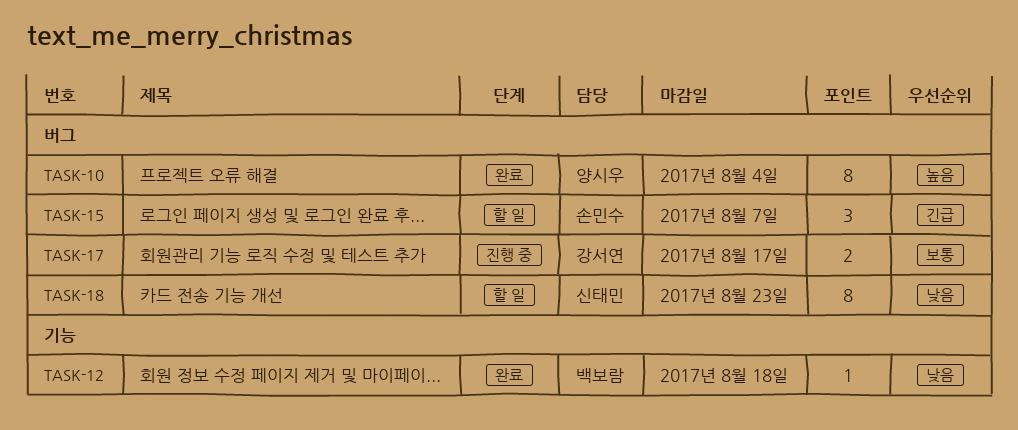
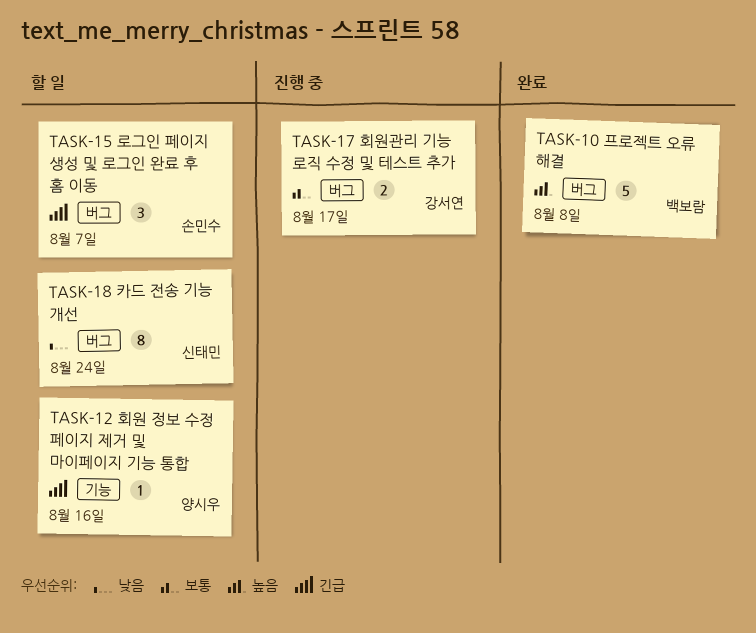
TASK-10, owner: 양시우 -> 백보람
TASK-10, estimate: 8 -> 5
TASK-10, due: Aug 4 -> Aug 8
TASK-12, status: 완료 -> 할 일
TASK-12, owner: 백보람 -> 양시우
TASK-12, priority: 낮음 -> 긴급
TASK-12, due: Aug 18 -> Aug 16
TASK-18, due: Aug 23 -> Aug 24

